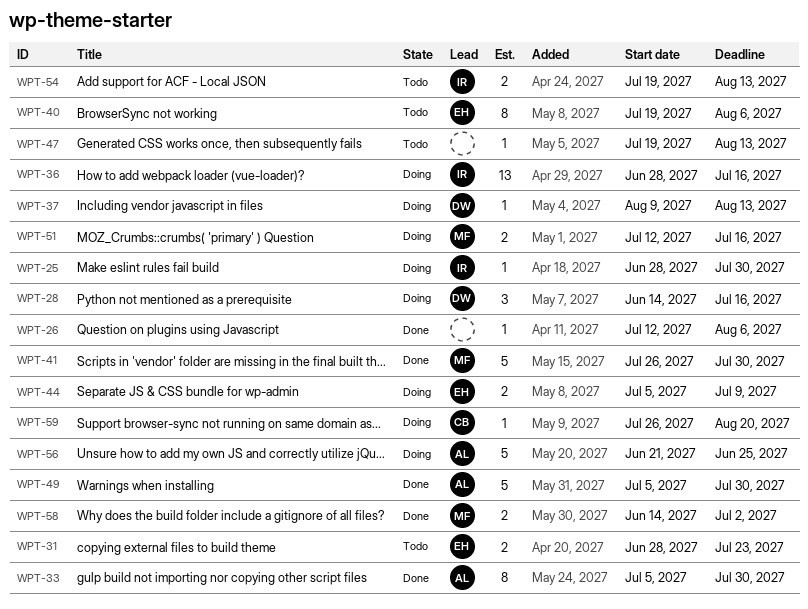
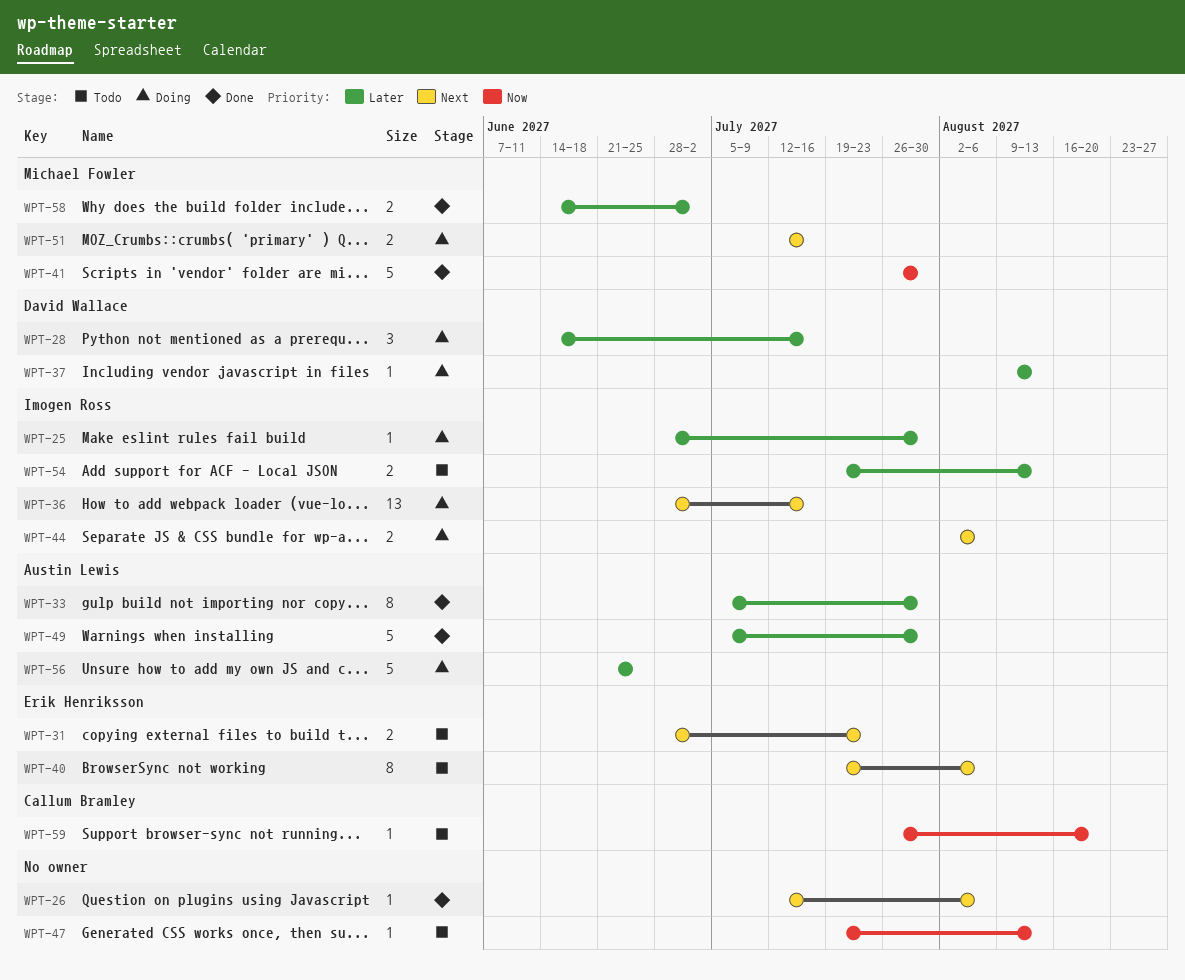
WPT-44, owner: Erik Henriksson -> Imogen Ross
WPT-44, start: Jul 5 -> Aug 2
WPT-44, due: Jul 9 -> Aug 6
WPT-59, status: Doing -> Todo

